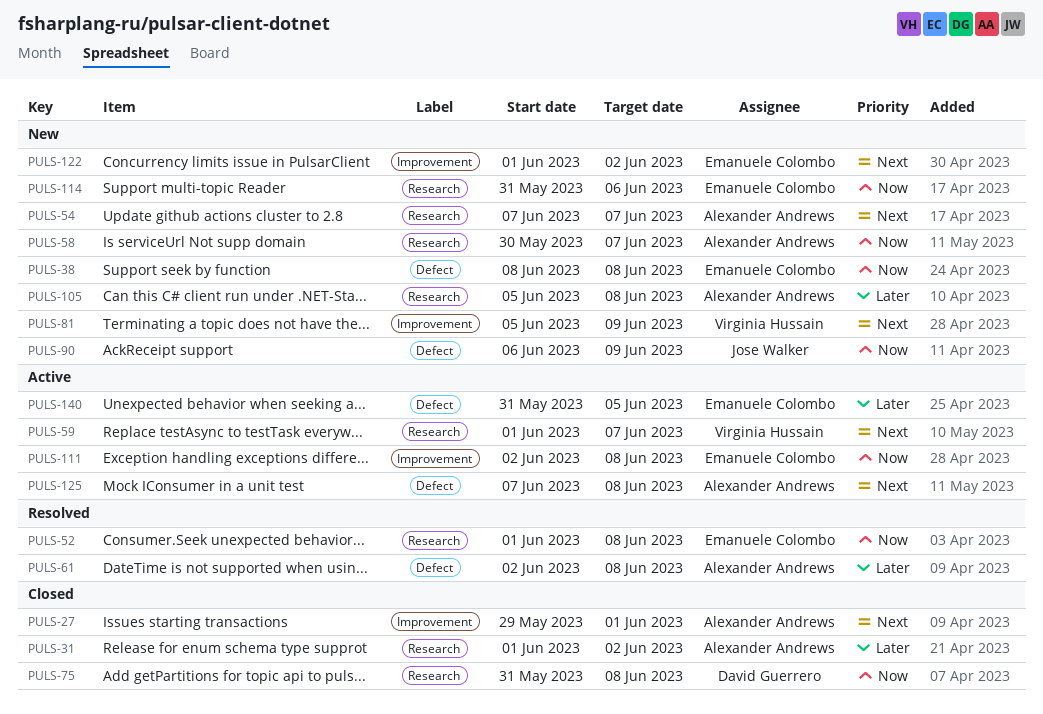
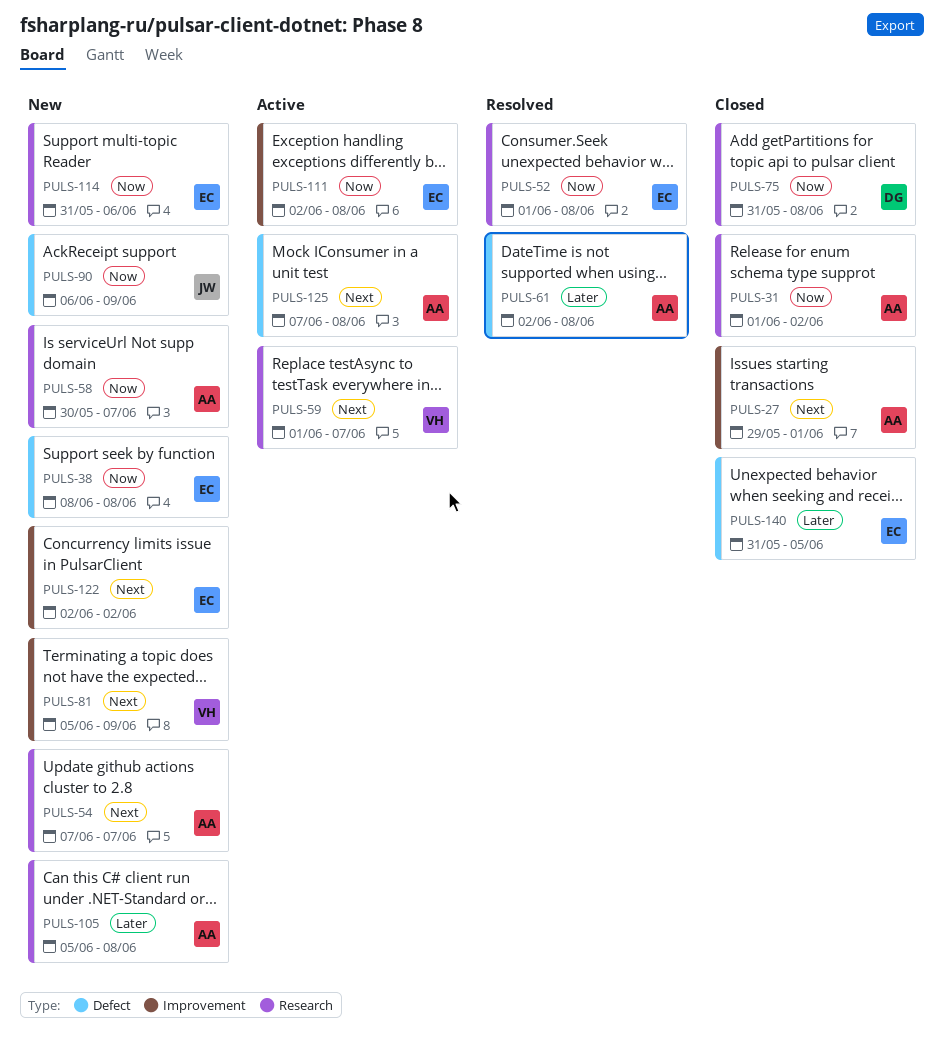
PULS-31, priority: Later -> Now
PULS-122, start: Jun 1 -> Jun 2
PULS-140, status: Active -> Closed

